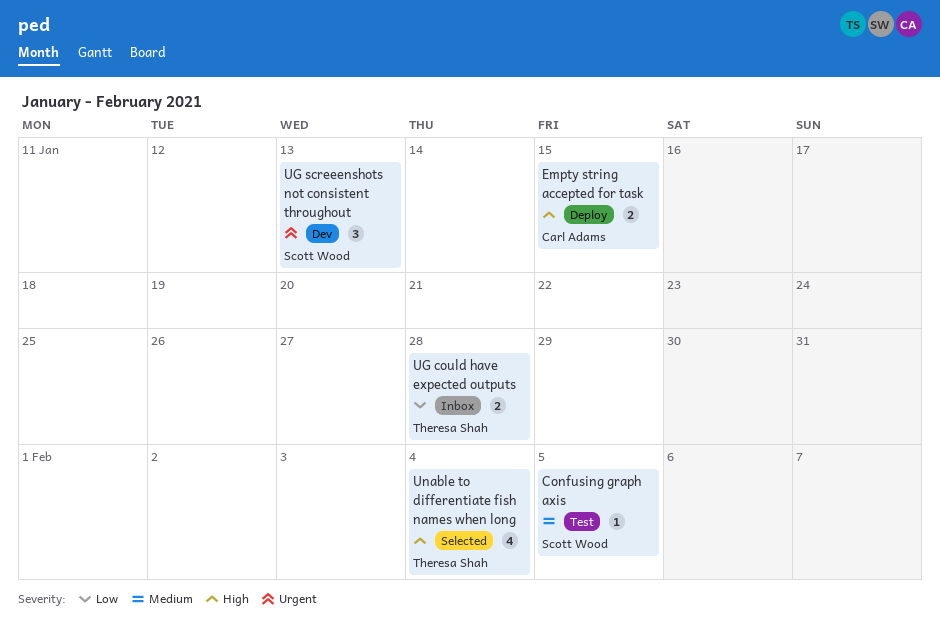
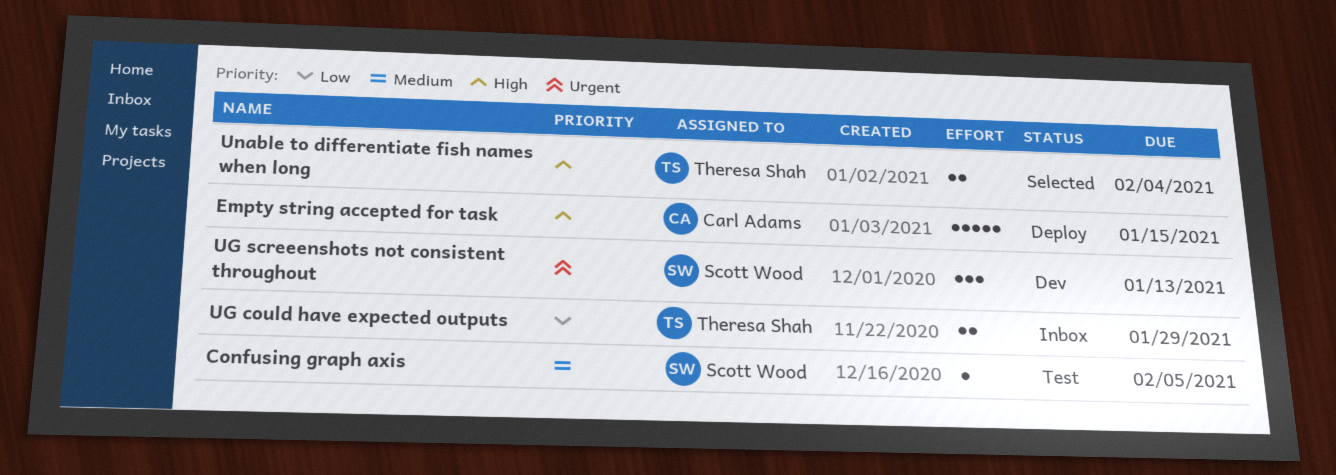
Empty string accepted for task, estimate: 2 -> 5
UG could have expected outputs, due: Jan 28 -> Jan 29
Unable to differentiate fish names when long, estimate: 4 -> 2

